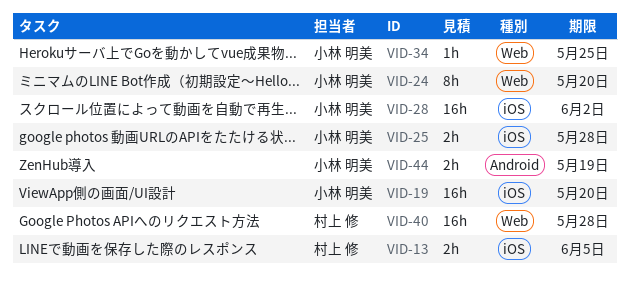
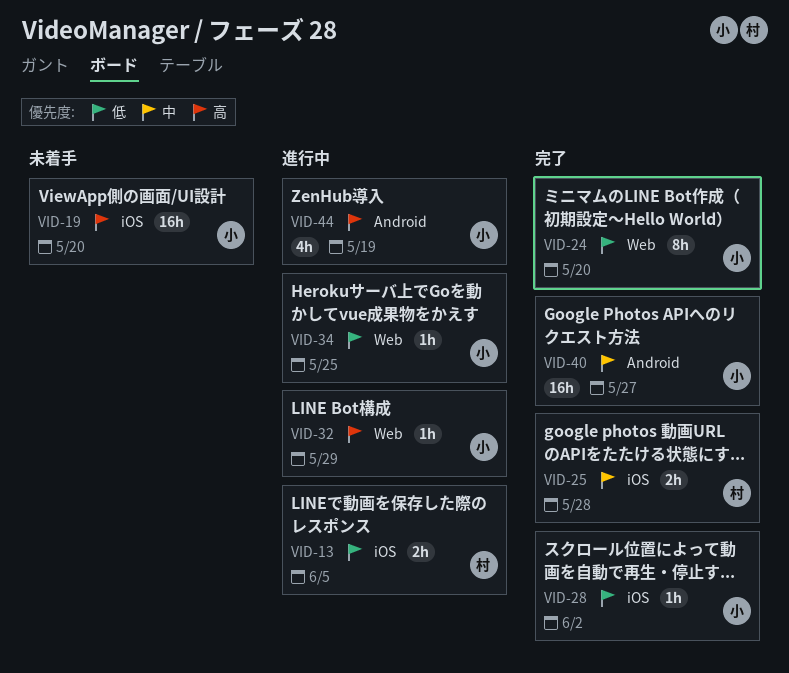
VID-25, owner: 小林 明美 -> 村上 修
VID-28, estimate: 16h -> 1h
VID-32: none -> present
VID-40, owner: 村上 修 -> 小林 明美
VID-40, label: Web -> Android
VID-40, due: May 28 -> May 27
VID-44, estimate: 2h -> 4h

